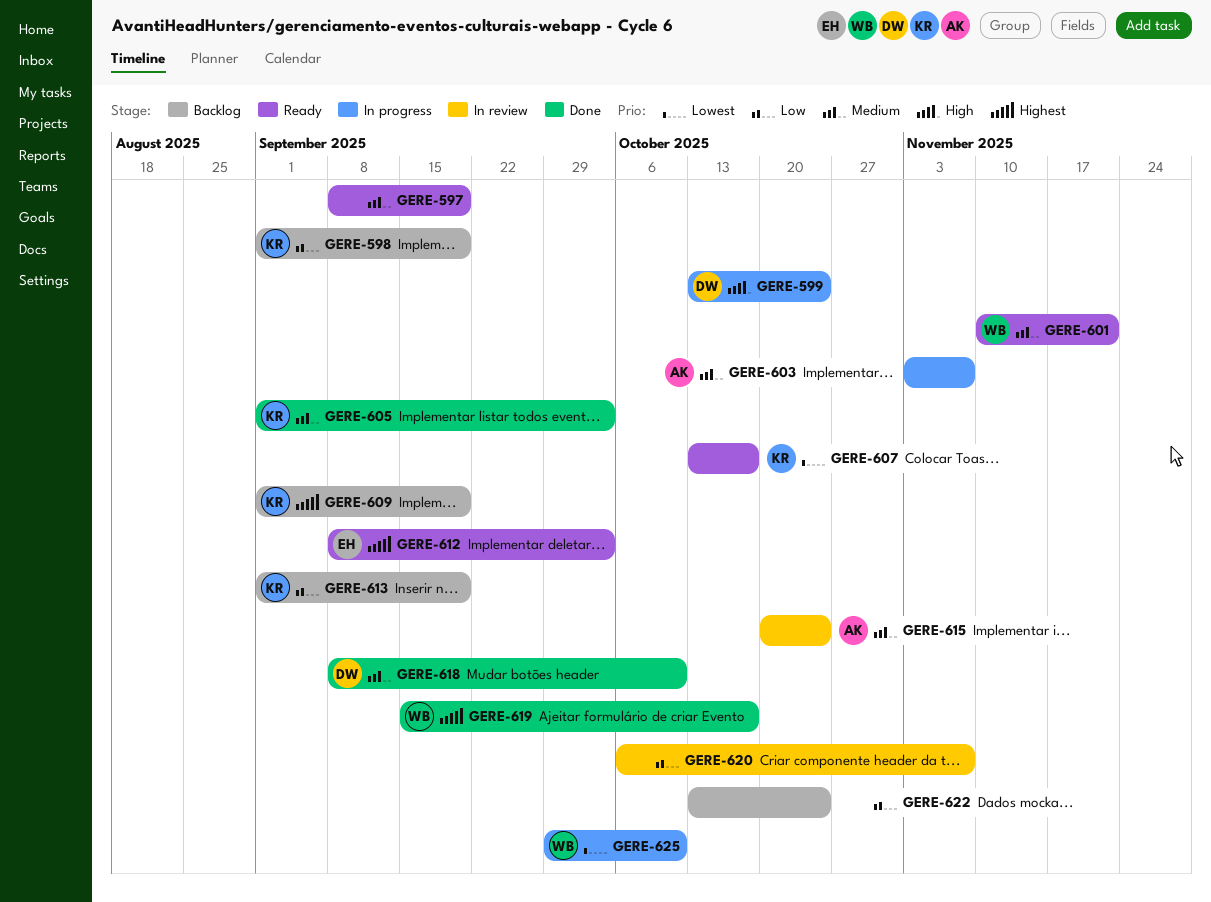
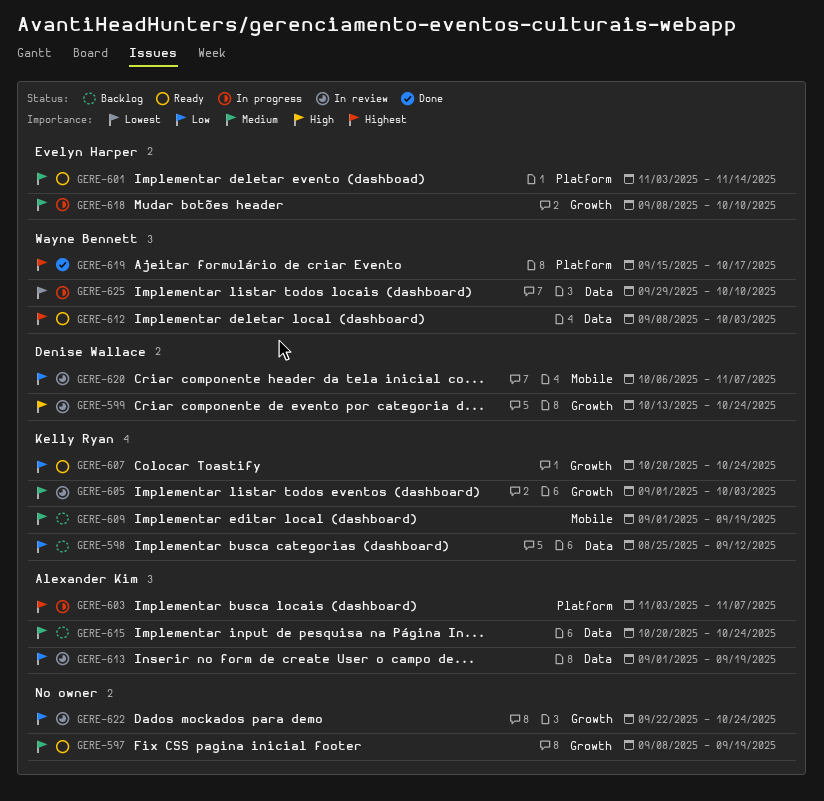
GERE-598, start: Sep 1 -> Aug 25
GERE-598, due: Sep 19 -> Sep 12
GERE-599, status: In progress -> In review
GERE-601, owner: Wayne Bennett -> Evelyn Harper
GERE-601, start: Nov 10 -> Nov 3
GERE-601, due: Nov 21 -> Nov 14
GERE-603, priority: Medium -> Highest
GERE-605, status: Done -> In review
GERE-607, priority: Lowest -> Low
GERE-607, start: Oct 13 -> Oct 20
GERE-607, due: Oct 17 -> Oct 24
GERE-609, priority: Highest -> Medium
GERE-612, owner: Evelyn Harper -> Wayne Bennett
GERE-613, status: Backlog -> In review
GERE-613, owner: Kelly Ryan -> Alexander Kim
GERE-615, status: In review -> Backlog
GERE-618, status: Done -> In progress
GERE-618, owner: Denise Wallace -> Evelyn Harper
GERE-620, owner: none -> Denise Wallace
GERE-622, status: Backlog -> In review
GERE-622, start: Oct 13 -> Sep 22

